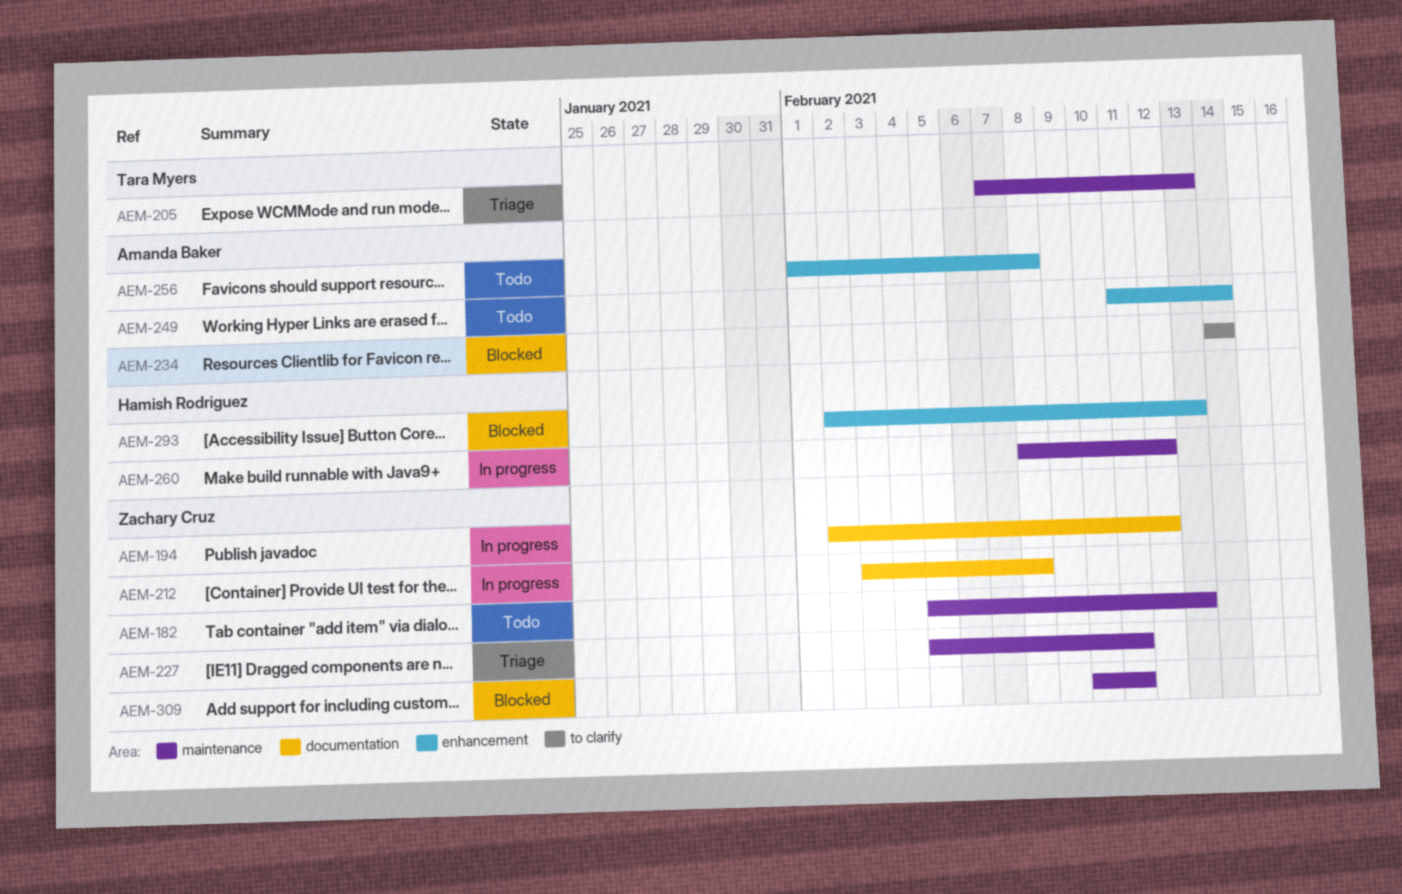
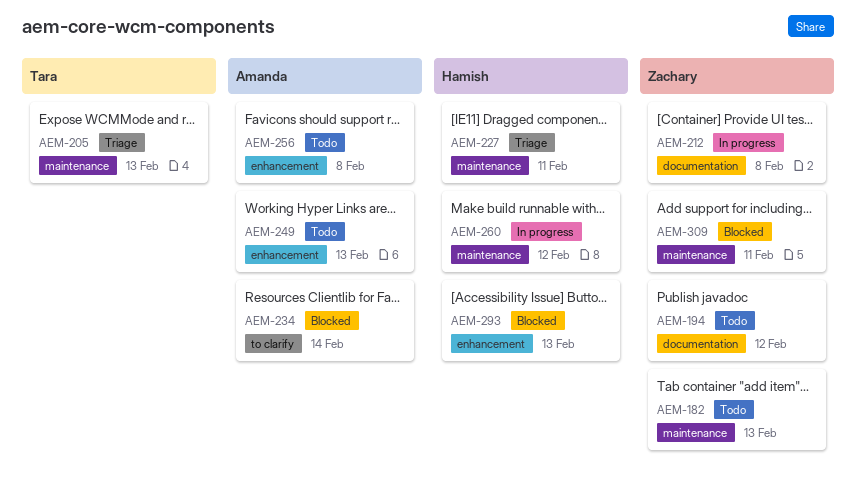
AEM-194, status: In progress -> Todo
AEM-227, owner: Zachary Cruz -> Hamish Rodriguez
AEM-249, due: Feb 14 -> Feb 13

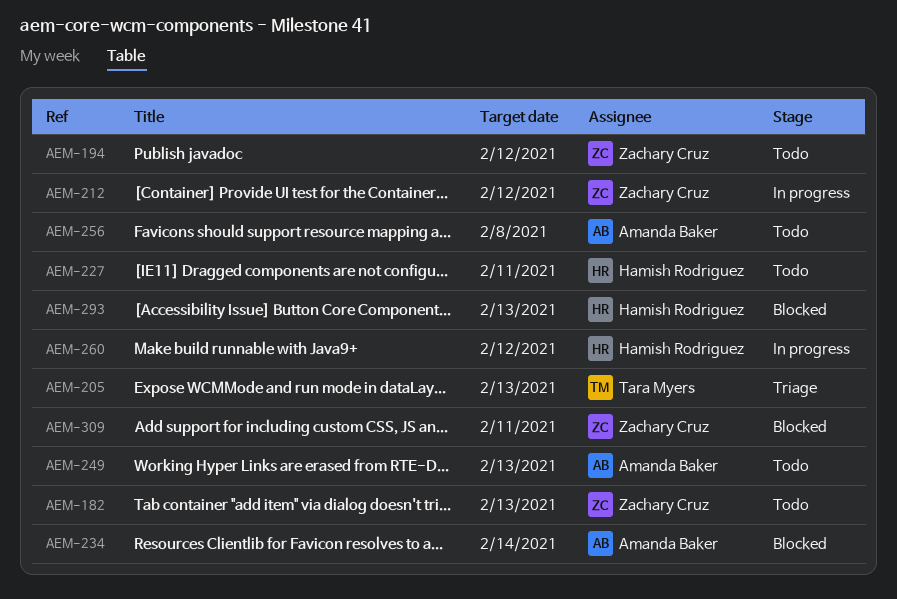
AEM-212, due: Feb 8 -> Feb 12
AEM-227, status: Triage -> Todo

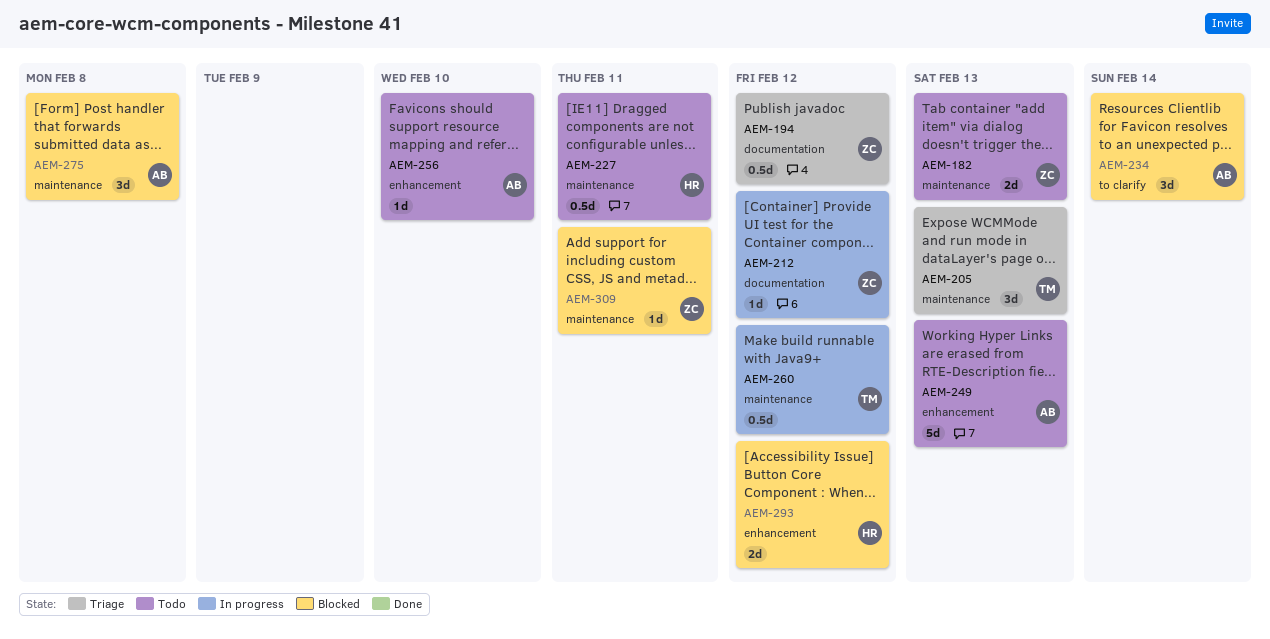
AEM-194, status: Todo -> Triage
AEM-256, due: Feb 8 -> Feb 10
AEM-260, owner: Hamish Rodriguez -> Tara Myers
AEM-275: none -> present
AEM-293, due: Feb 13 -> Feb 12

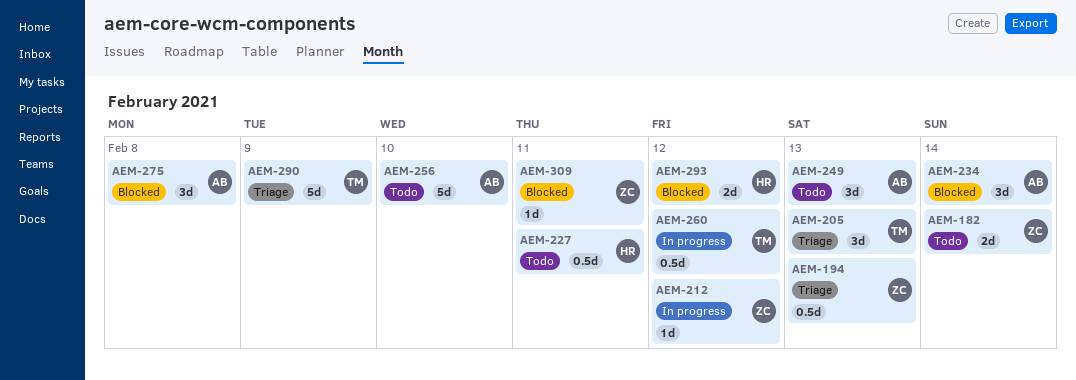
AEM-182, due: Feb 13 -> Feb 14
AEM-194, due: Feb 12 -> Feb 13
AEM-249, estimate: 5d -> 3d
AEM-256, estimate: 1d -> 5d
AEM-290: none -> present

